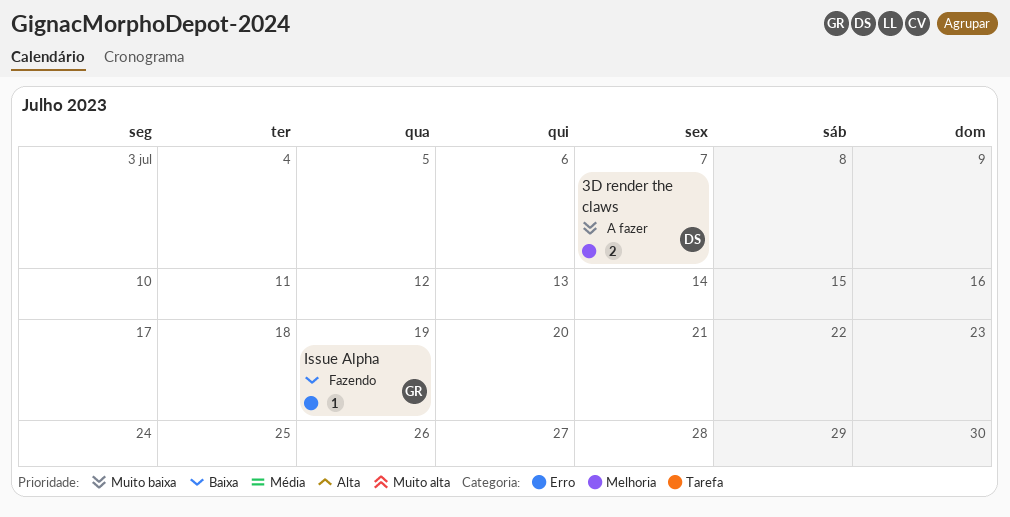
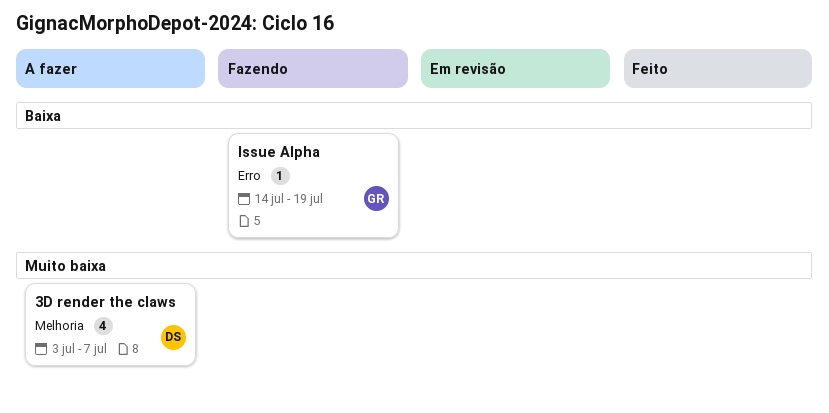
3D render the claws, estimate: 2 -> 4

